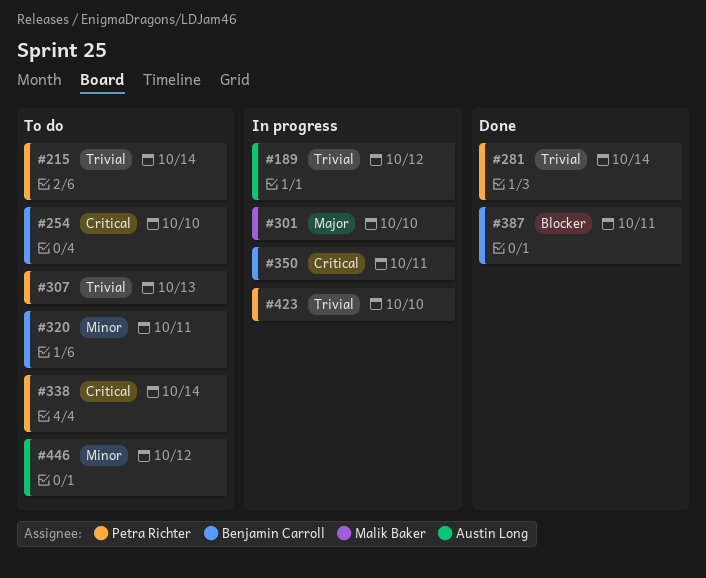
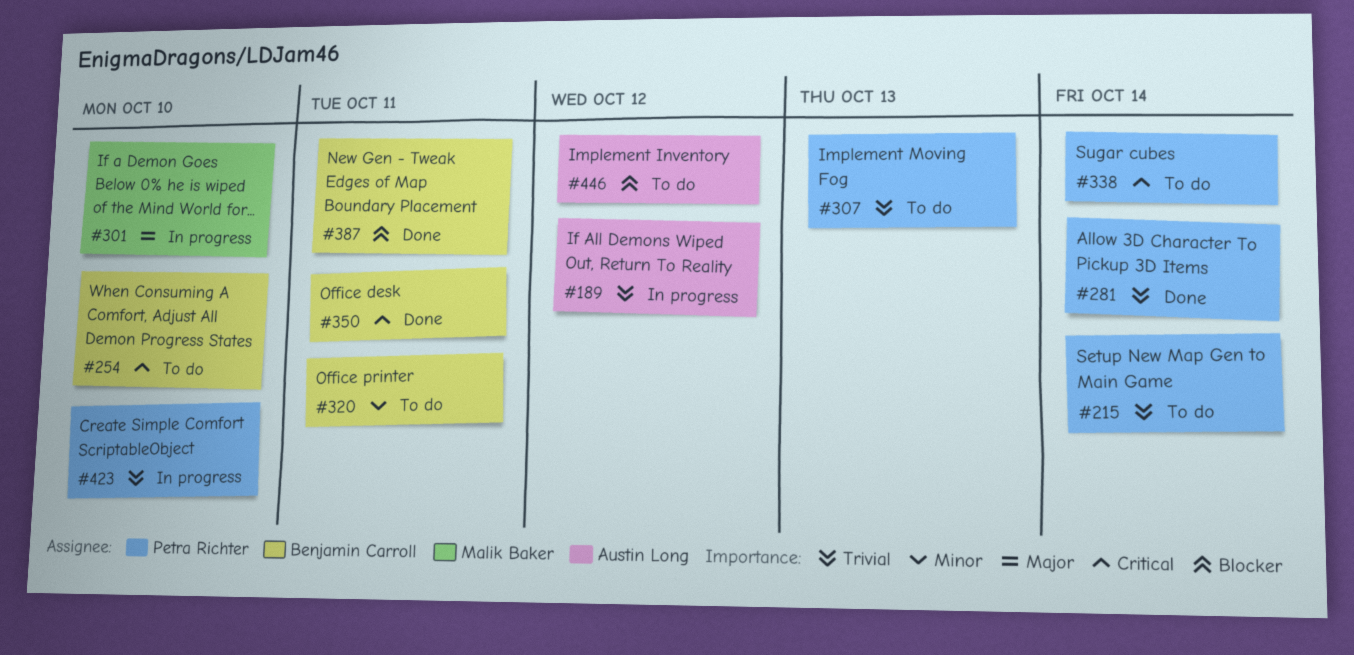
#350, status: In progress -> Done
#446, priority: Minor -> Blocker

